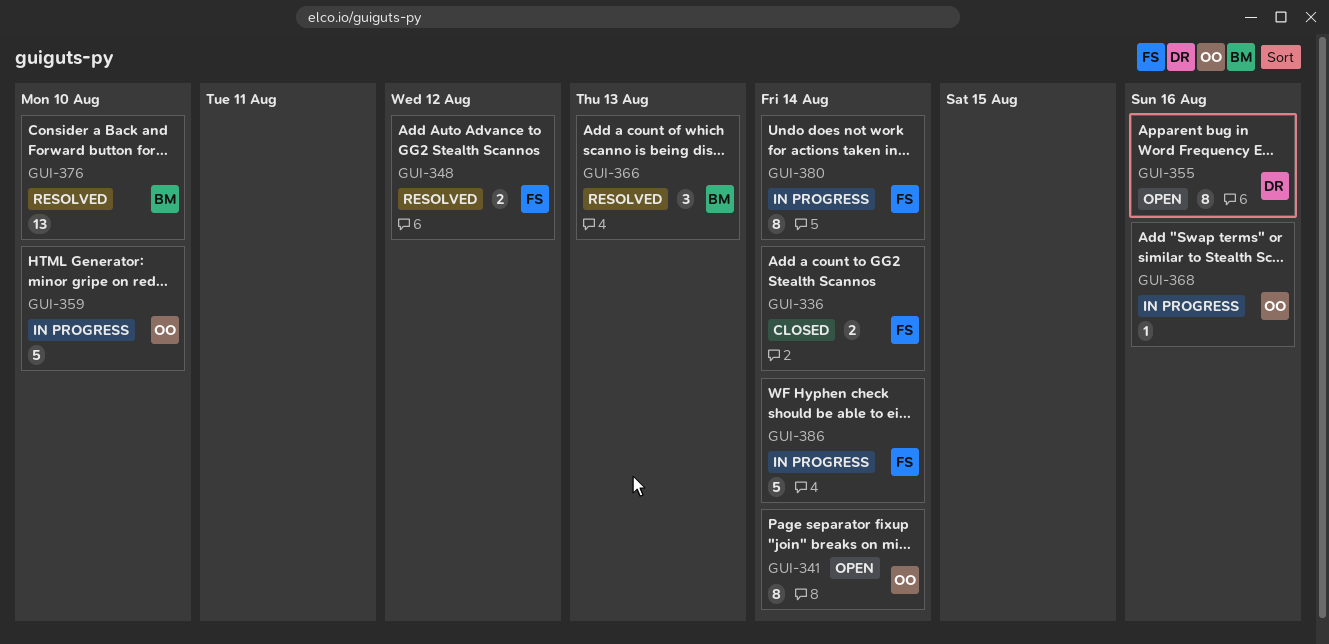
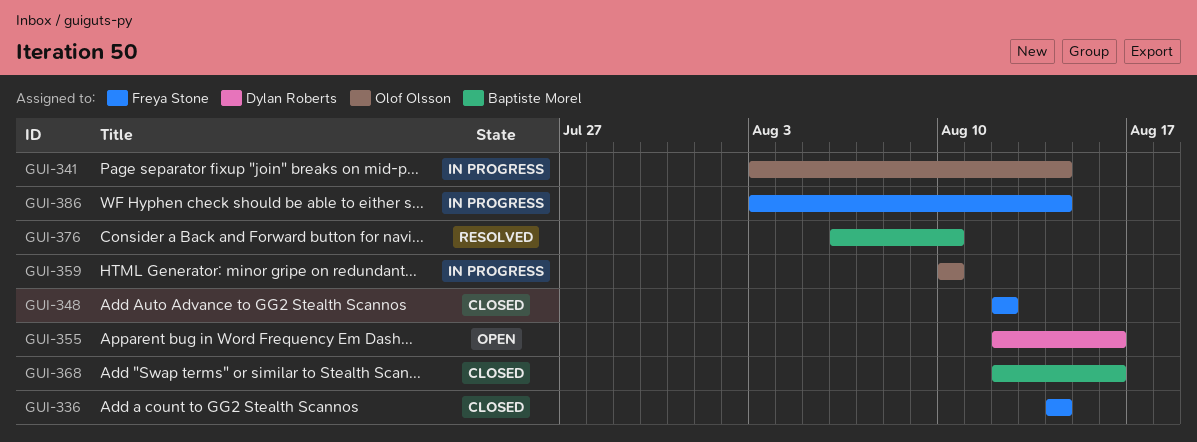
GUI-341, status: Open -> In progress
GUI-348, status: Resolved -> Closed
GUI-366: present -> none
GUI-368, status: In progress -> Closed
GUI-368, owner: Olof Olsson -> Baptiste Morel
GUI-380: present -> none

